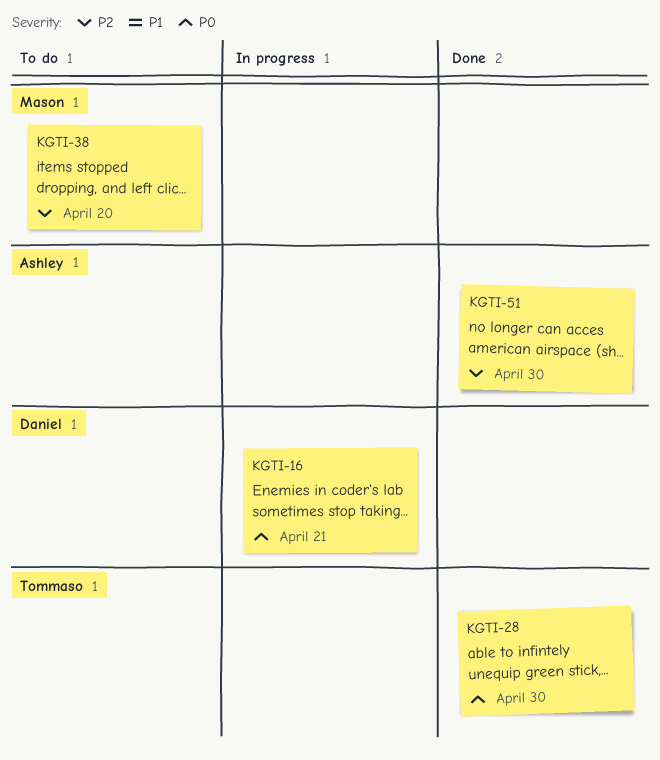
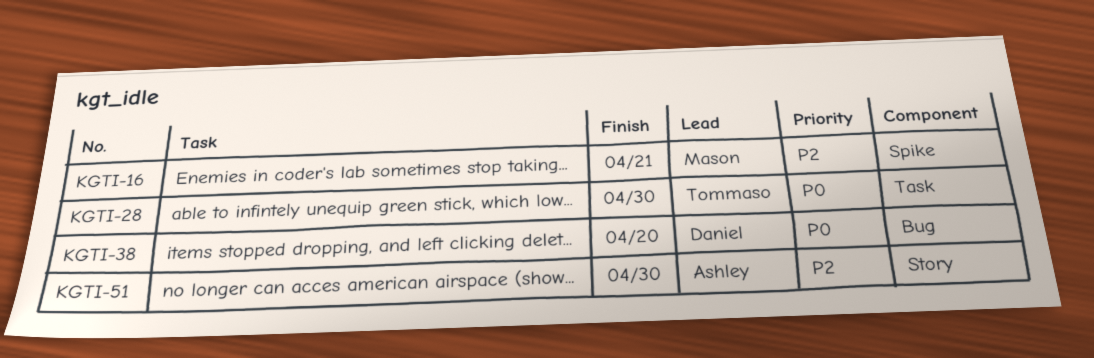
KGTI-16, owner: Daniel -> Mason
KGTI-16, priority: P0 -> P2
KGTI-38, owner: Mason -> Daniel
KGTI-38, priority: P2 -> P0

